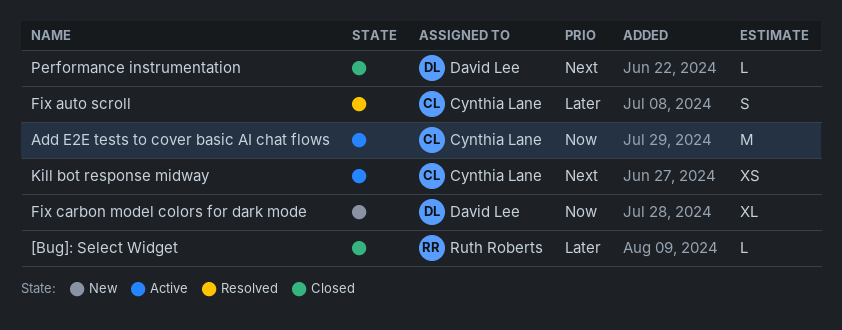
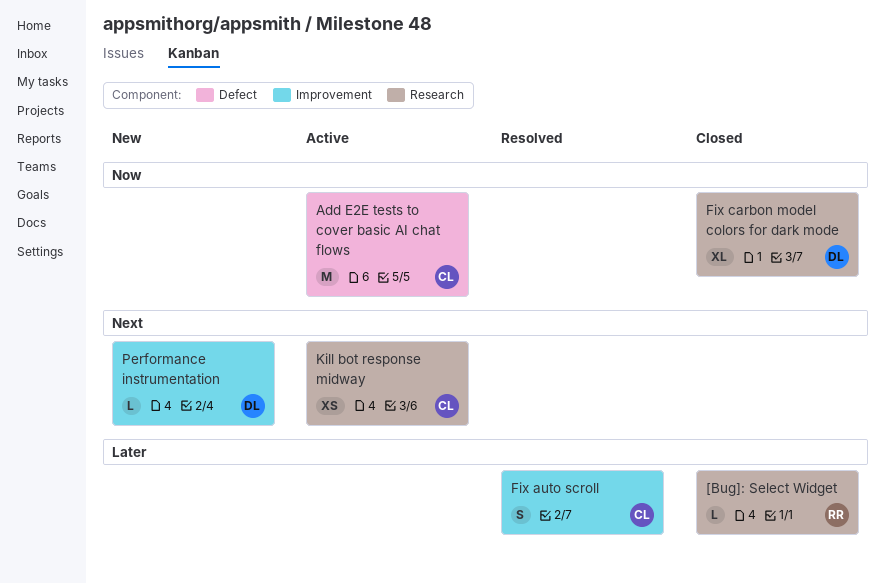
Fix carbon model colors for dark mode, status: New -> Closed
Performance instrumentation, status: Closed -> New

